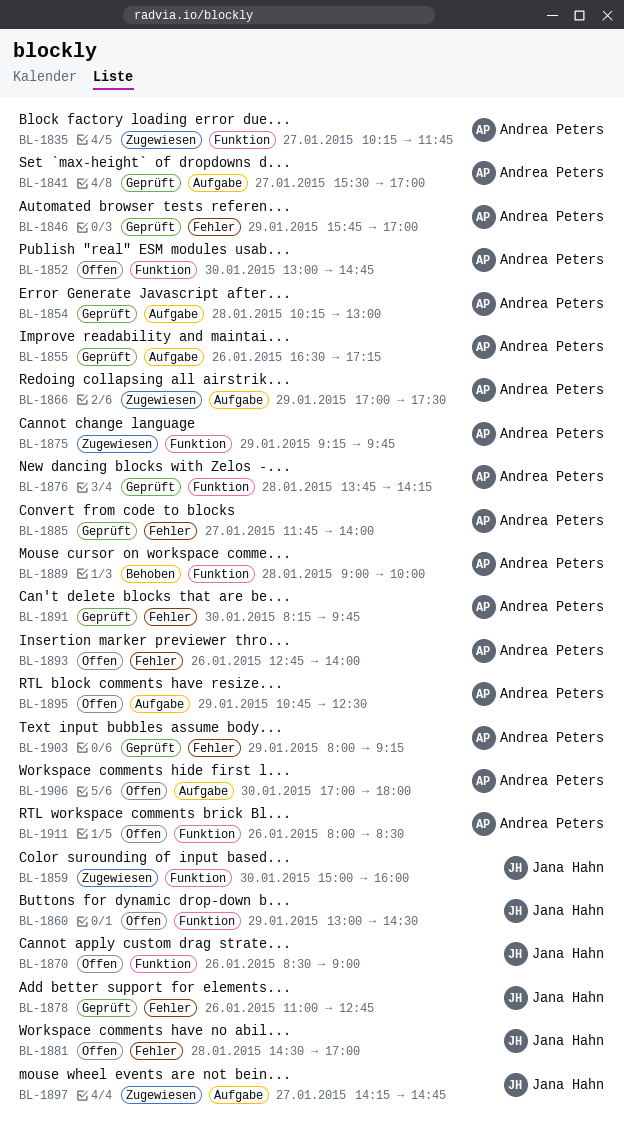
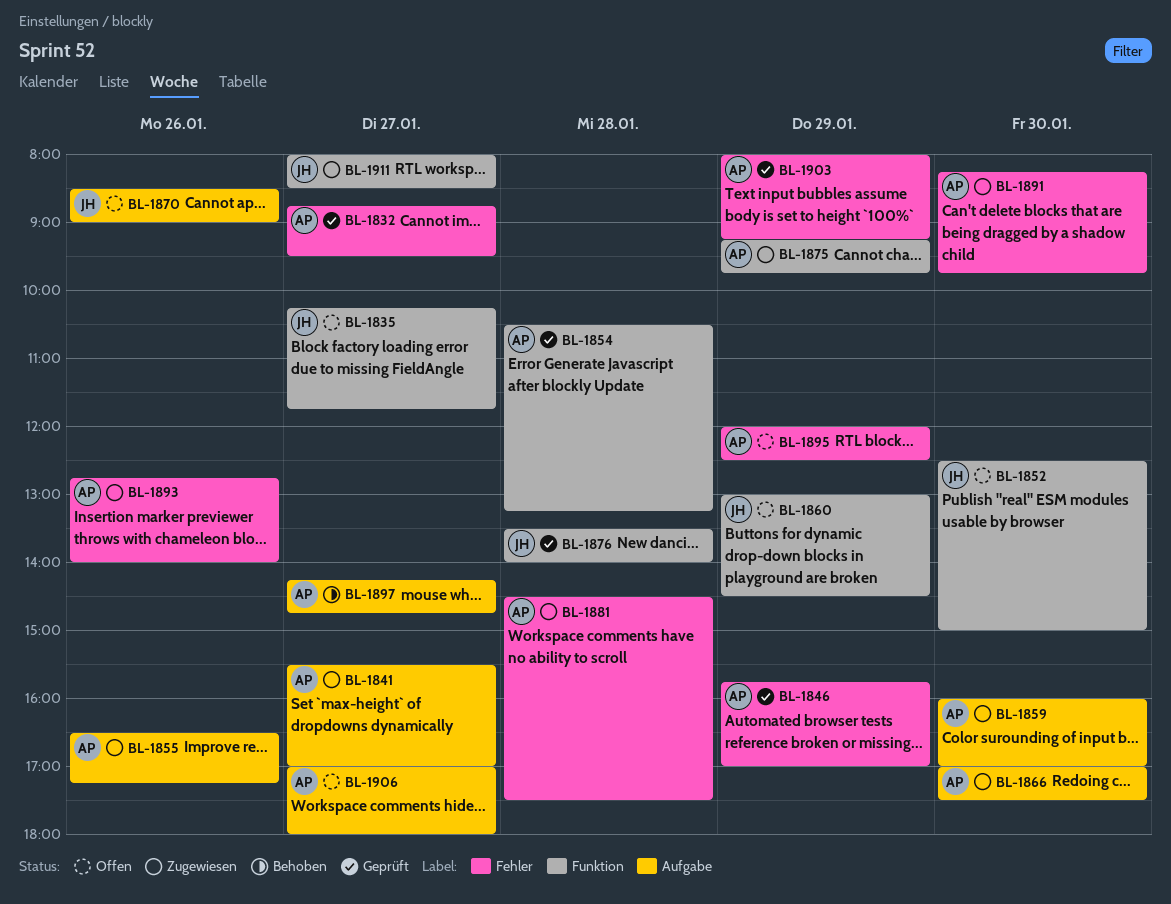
BL-1832: none -> present
BL-1835, status: Zugewiesen -> Offen
BL-1835, owner: Andrea Peters -> Jana Hahn
BL-1841, status: Geprüft -> Zugewiesen
BL-1852, owner: Andrea Peters -> Jana Hahn
BL-1852, begins: 13:00 -> 12:30
BL-1852, ends: 14:45 -> 15:00
BL-1854, label: Aufgabe -> Funktion
BL-1854, begins: 10:15 -> 10:30
BL-1854, ends: 13:00 -> 13:15
BL-1855, status: Geprüft -> Zugewiesen
BL-1859, owner: Jana Hahn -> Andrea Peters
BL-1859, label: Funktion -> Aufgabe
BL-1859, begins: 15:00 -> 16:00
BL-1859, ends: 16:00 -> 17:00
BL-1866, day: Jan 29 -> Jan 30
BL-1870, label: Funktion -> Aufgabe
BL-1876, owner: Andrea Peters -> Jana Hahn
BL-1876, begins: 13:45 -> 13:30
BL-1876, ends: 14:15 -> 14:00
BL-1878: present -> none
BL-1881, status: Offen -> Zugewiesen
BL-1881, owner: Jana Hahn -> Andrea Peters
BL-1881, ends: 17:00 -> 17:30
BL-1885: present -> none
BL-1889: present -> none
BL-1891, status: Geprüft -> Zugewiesen
BL-1893, status: Offen -> Zugewiesen
BL-1895, label: Aufgabe -> Fehler
BL-1895, begins: 10:45 -> 12:00
BL-1897, status: Zugewiesen -> Behoben
BL-1897, owner: Jana Hahn -> Andrea Peters
BL-1906, day: Jan 30 -> Jan 27
BL-1911, status: Offen -> Zugewiesen
BL-1911, owner: Andrea Peters -> Jana Hahn
BL-1911, day: Jan 26 -> Jan 27

